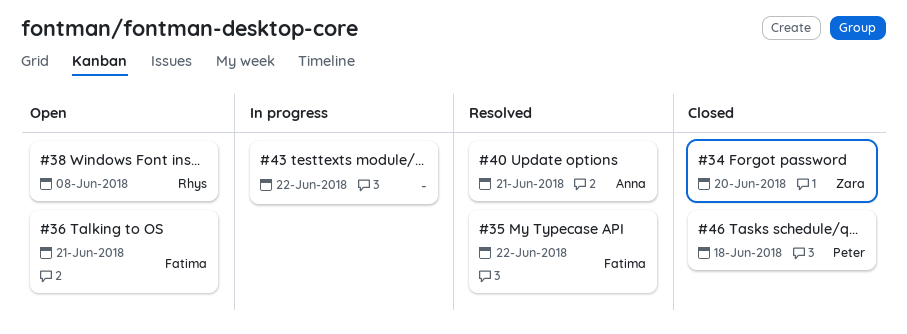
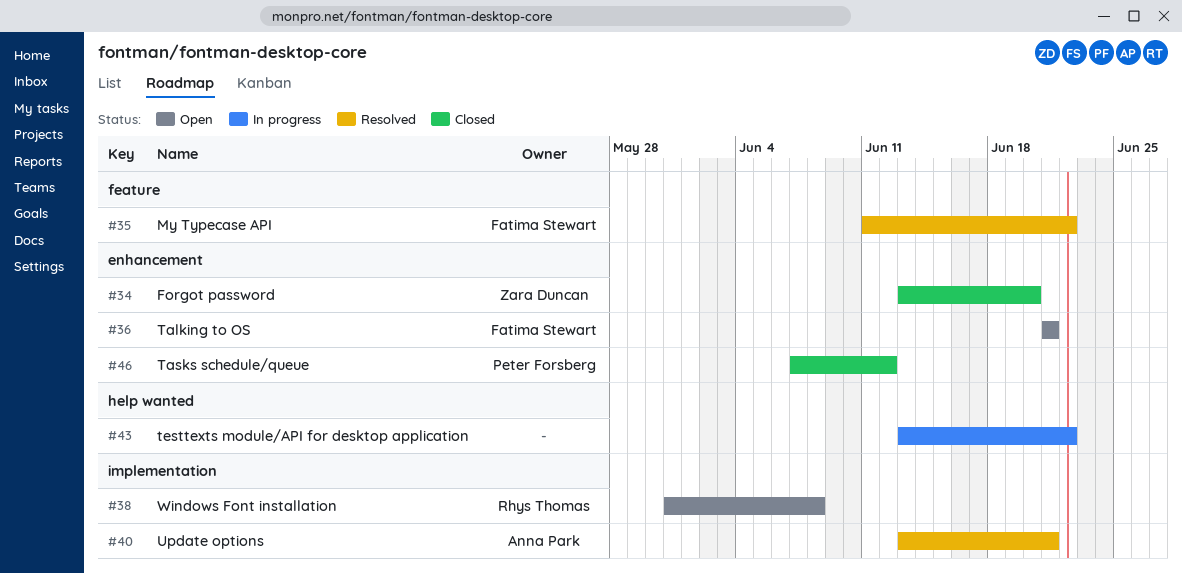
#46, due: Jun 18 -> Jun 12

